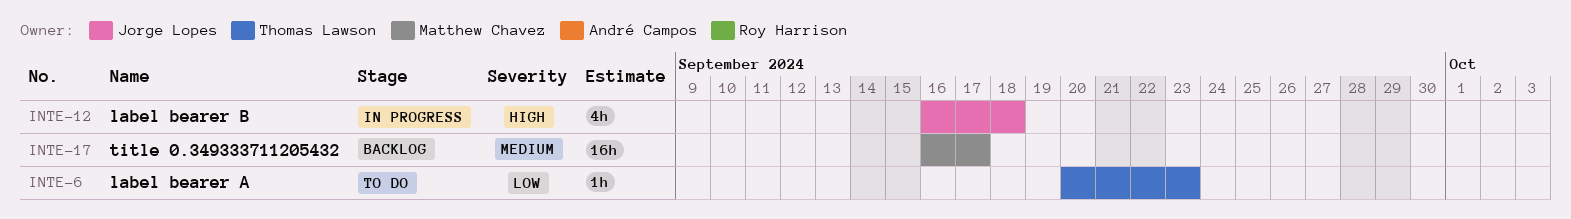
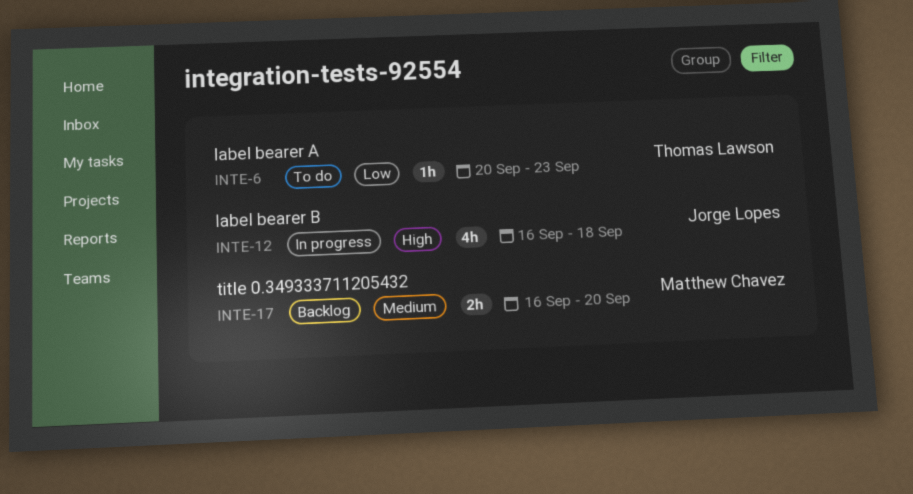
INTE-17, estimate: 16h -> 2h
INTE-17, due: Sep 17 -> Sep 20

